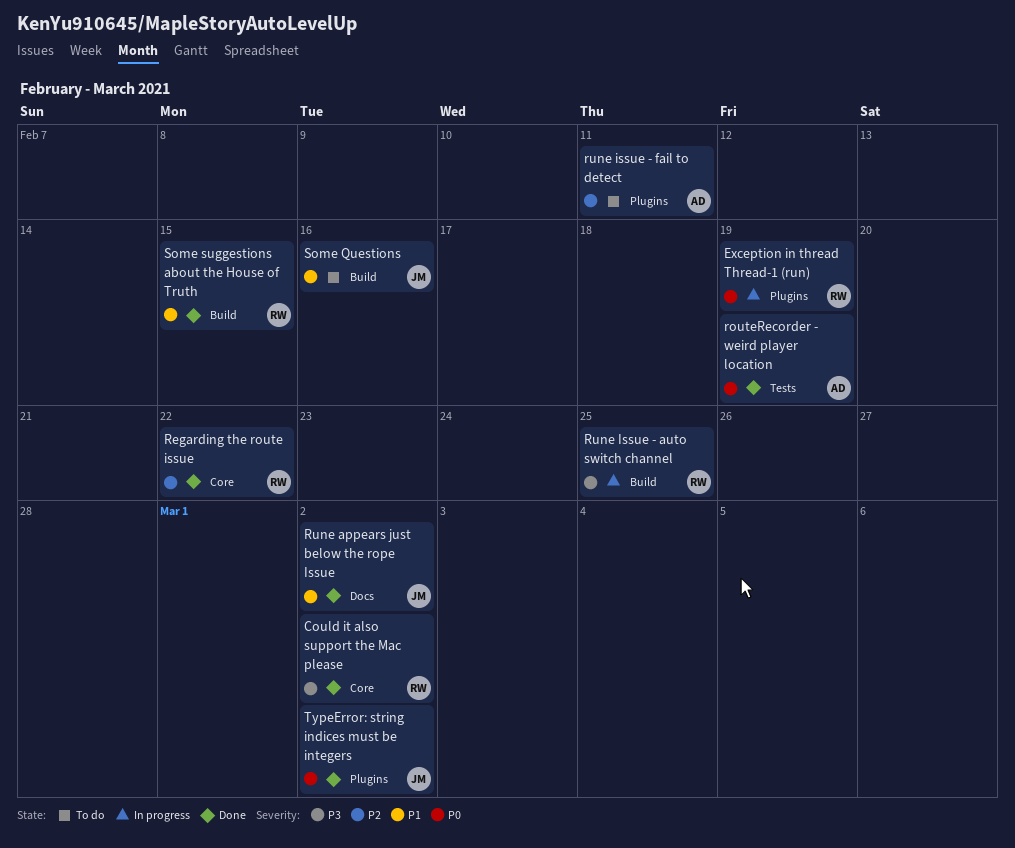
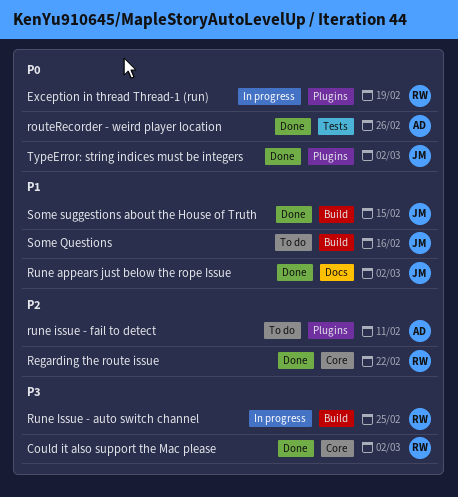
routeRecorder - weird player location, due: Feb 19 -> Feb 26
Some suggestions about the House of Truth, owner: RW -> JM

